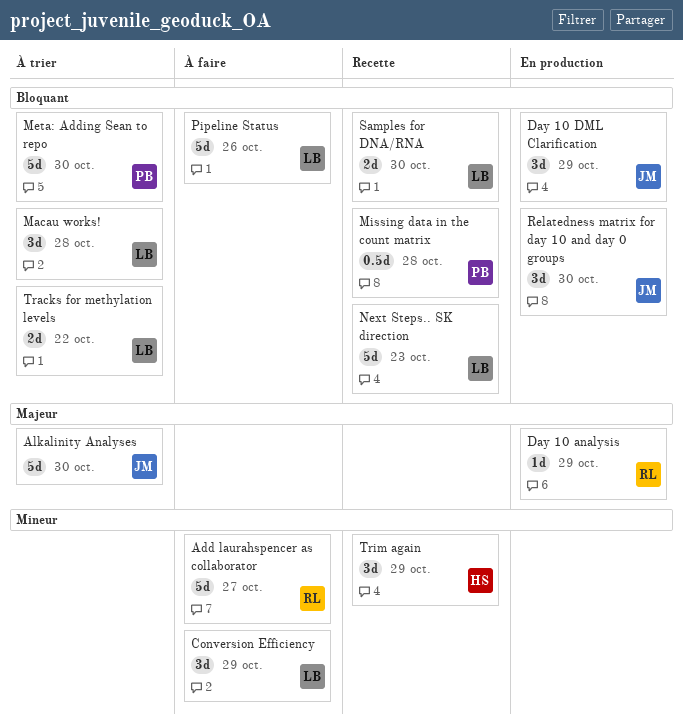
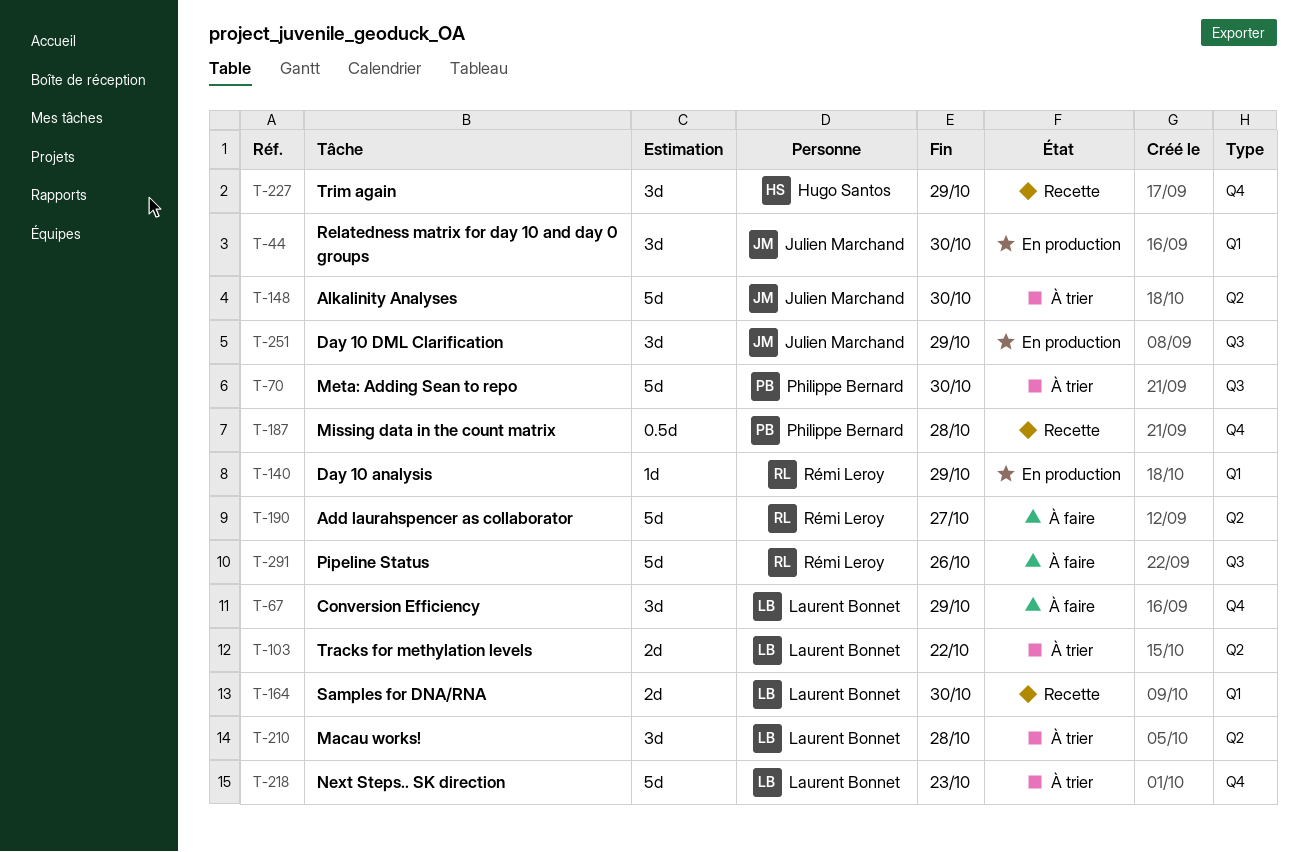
Next Steps.. SK direction, status: Recette -> À trier
Pipeline Status, owner: Laurent Bonnet -> Rémi Leroy

